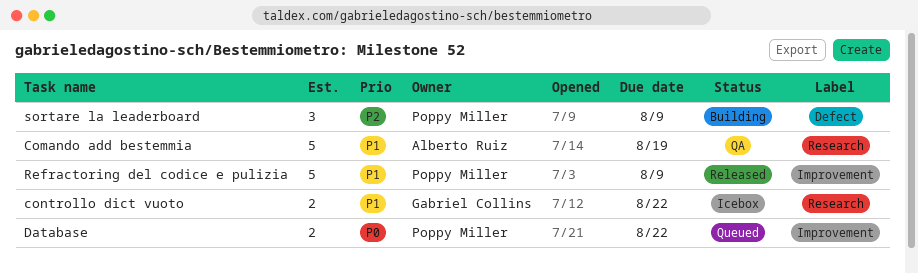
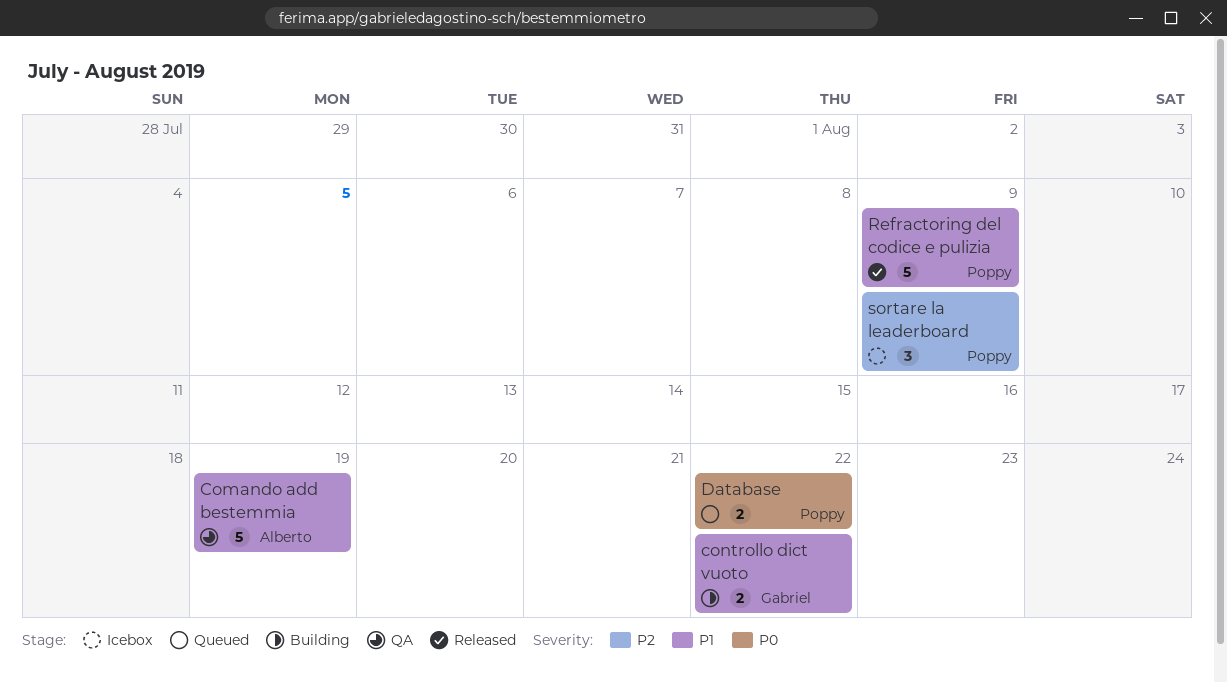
controllo dict vuoto, status: Icebox -> Building
sortare la leaderboard, status: Building -> Icebox

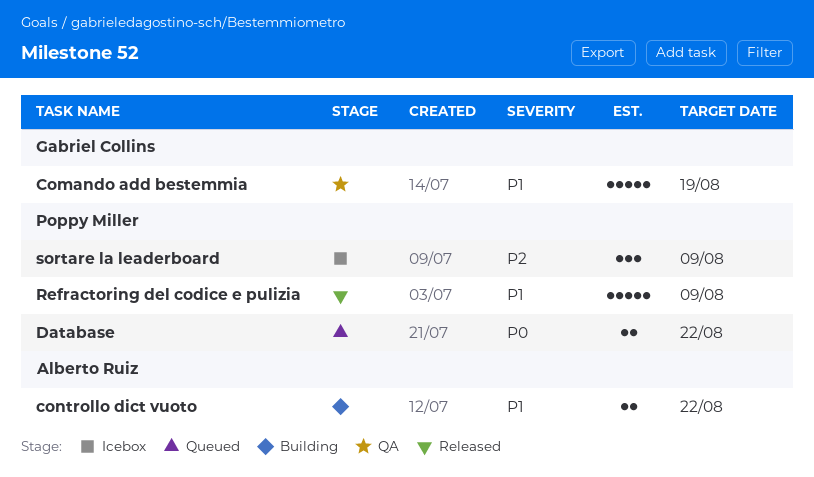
Comando add bestemmia, owner: Alberto Ruiz -> Gabriel Collins
controllo dict vuoto, owner: Gabriel Collins -> Alberto Ruiz

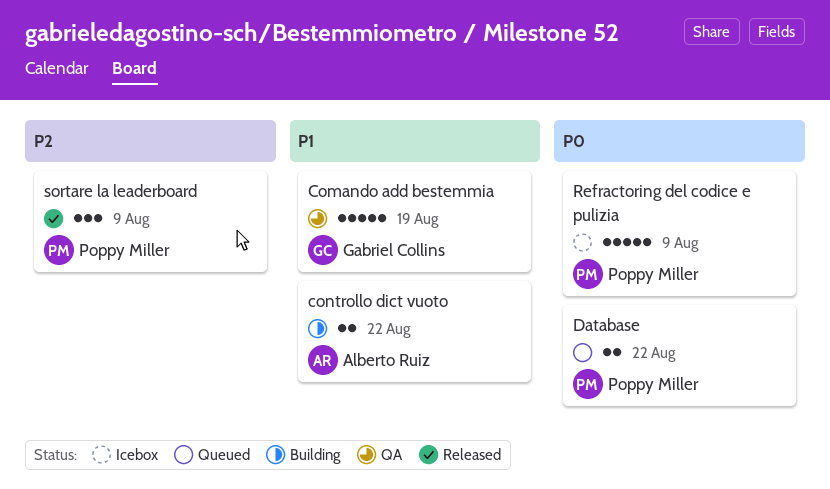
Refractoring del codice e pulizia, status: Released -> Icebox
Refractoring del codice e pulizia, priority: P1 -> P0
sortare la leaderboard, status: Icebox -> Released

